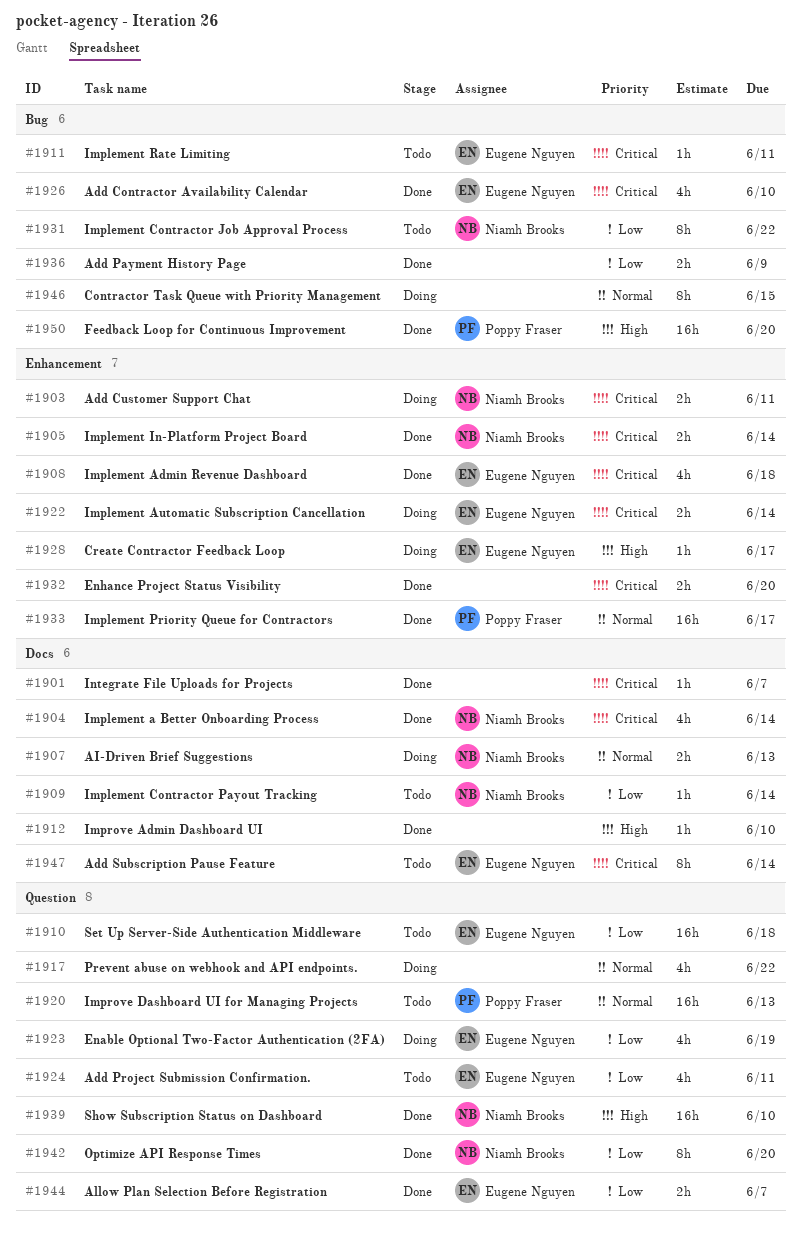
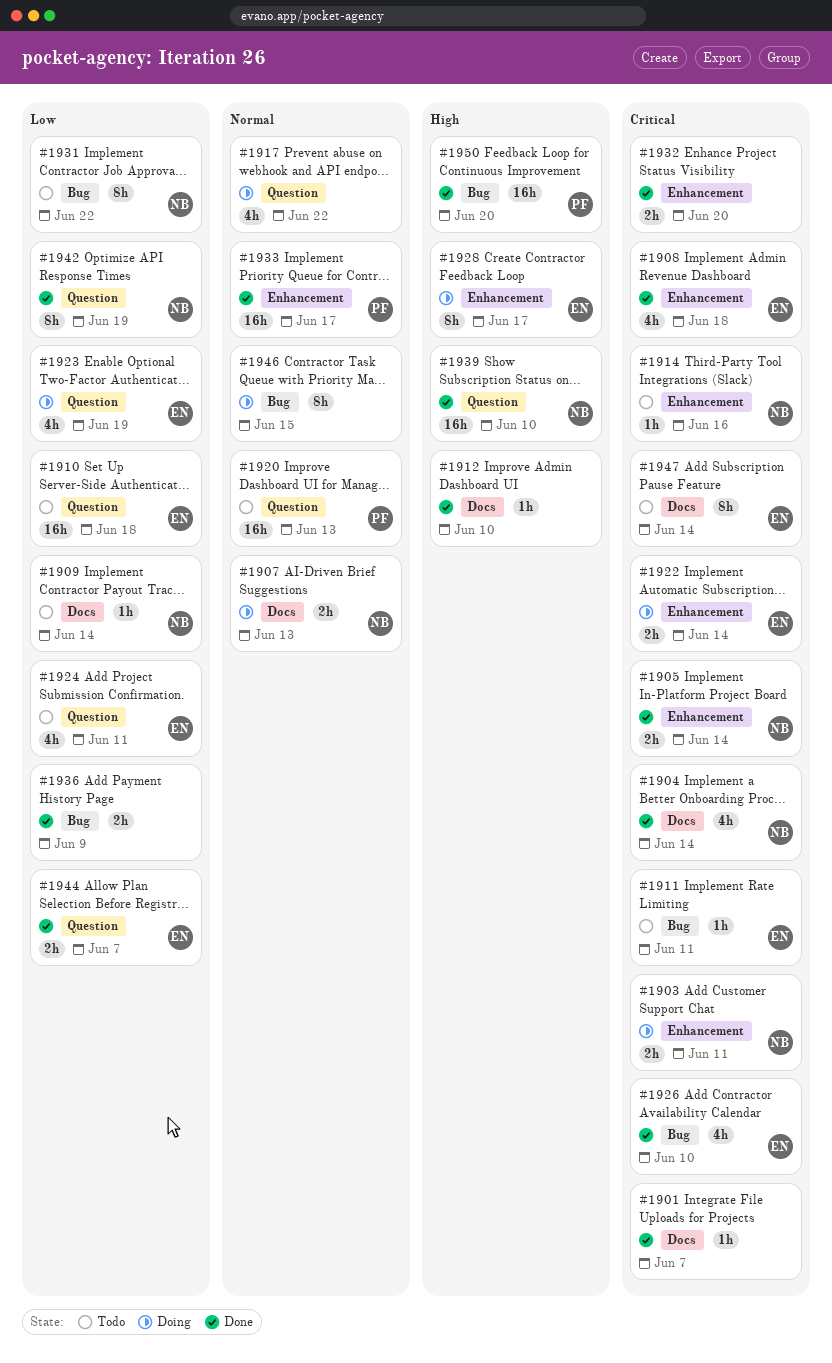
#1914: none -> present
#1928, estimate: 1h -> 8h
#1942, due: Jun 20 -> Jun 19

